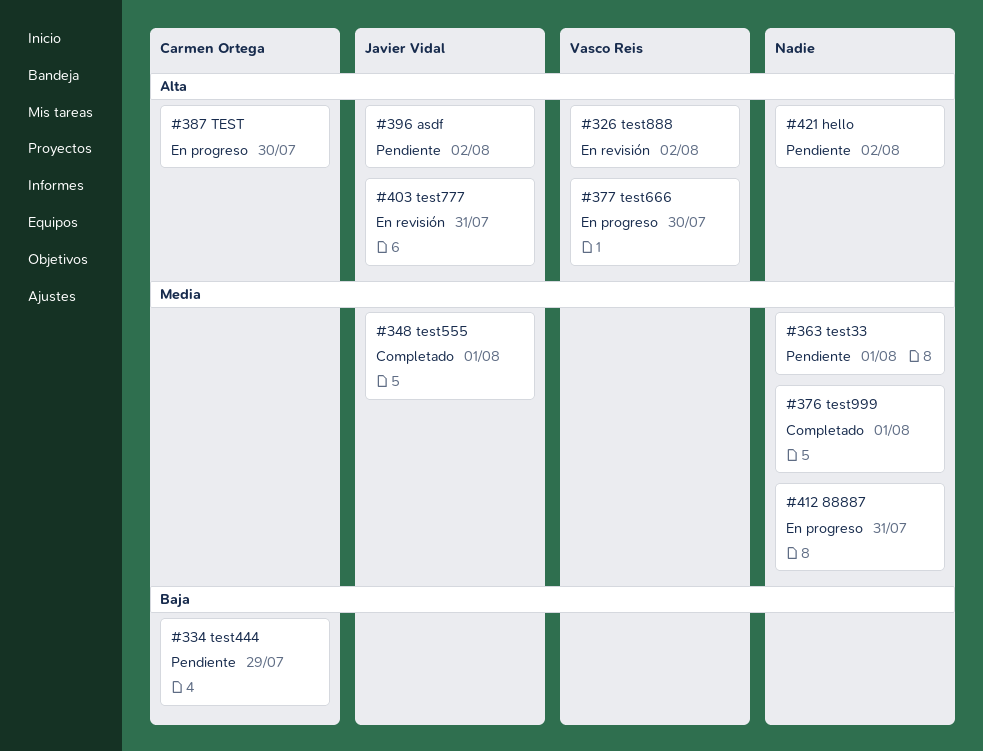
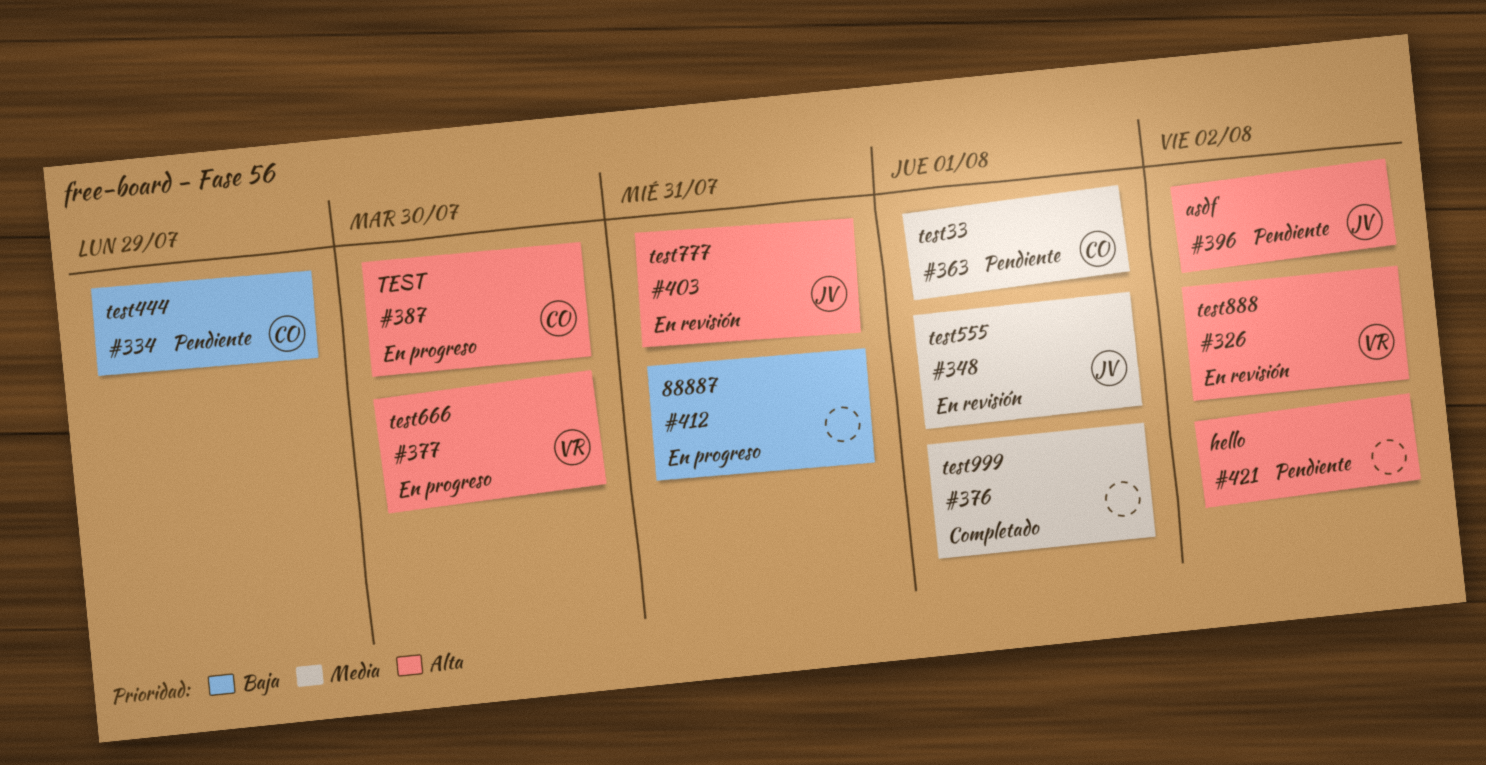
#348, status: Completado -> En revisión
#363, owner: none -> Carmen Ortega
#412, priority: Media -> Baja

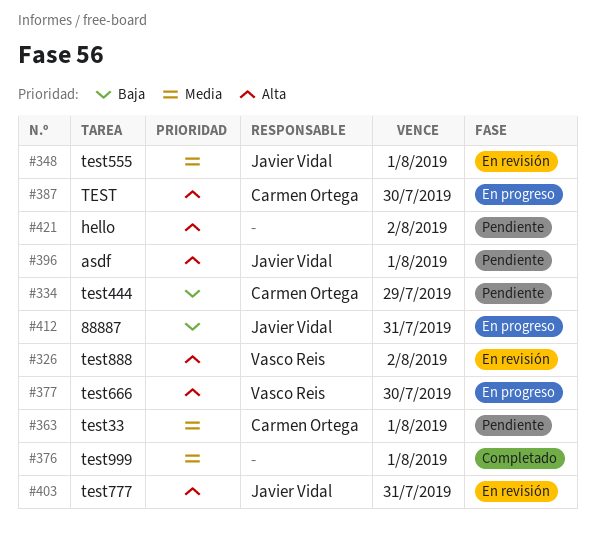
#396, due: Aug 2 -> Aug 1
#412, owner: none -> Javier Vidal

